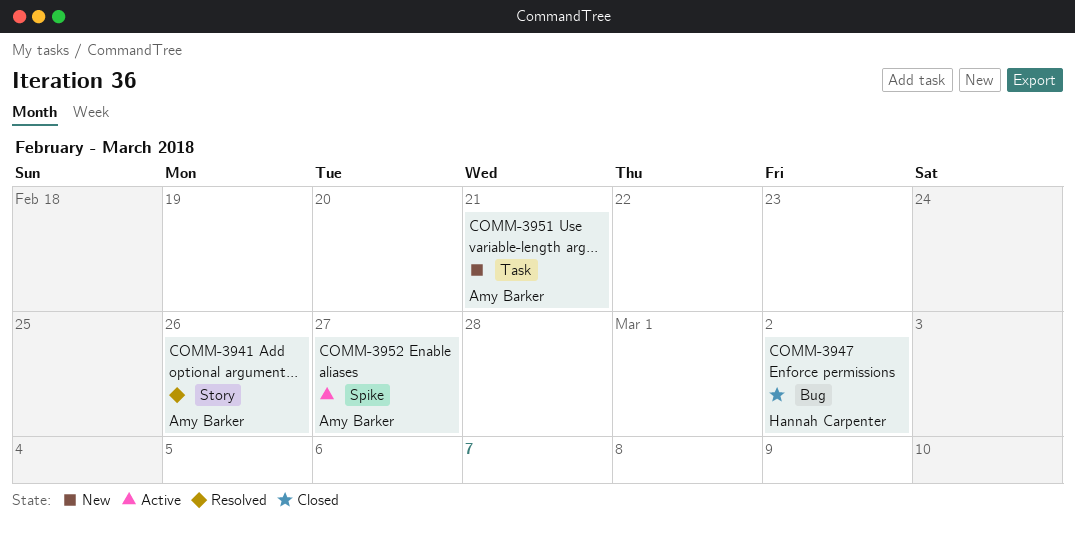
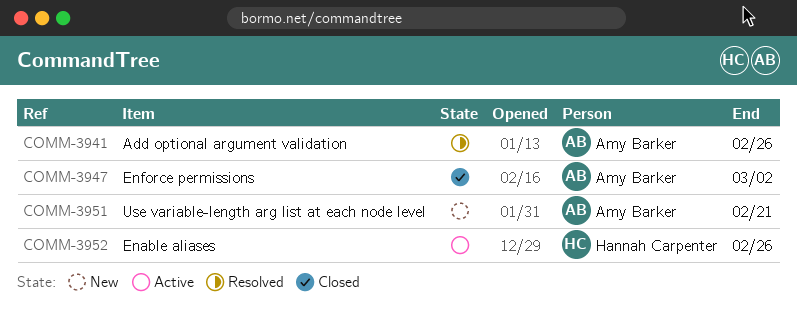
COMM-3947, owner: Hannah Carpenter -> Amy Barker
COMM-3952, owner: Amy Barker -> Hannah Carpenter
COMM-3952, due: Feb 27 -> Feb 26

